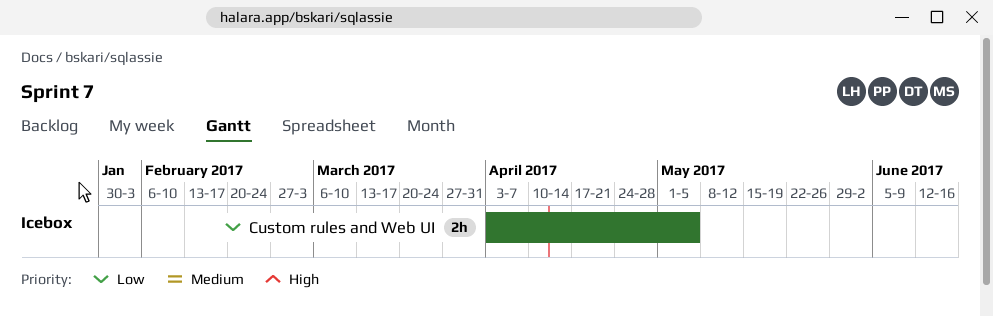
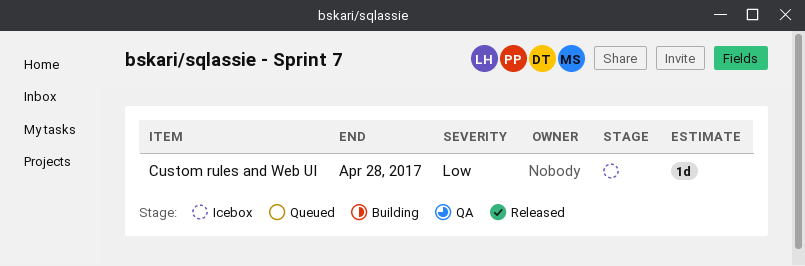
Custom rules and Web UI, estimate: 2h -> 1d
Custom rules and Web UI, due: May 5 -> Apr 28

